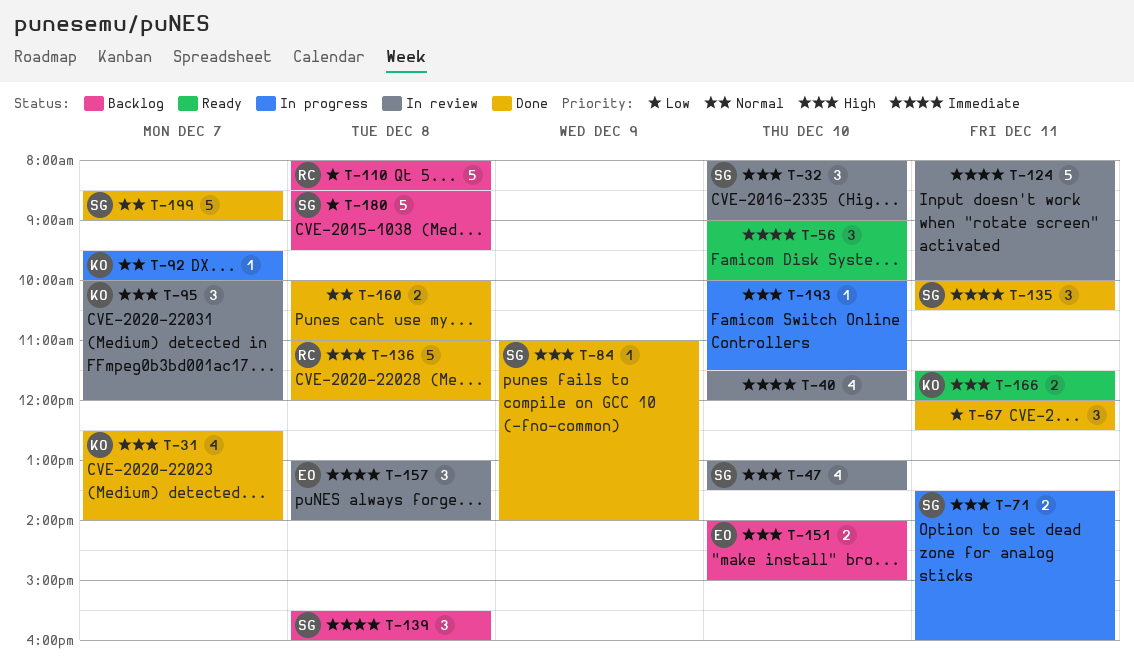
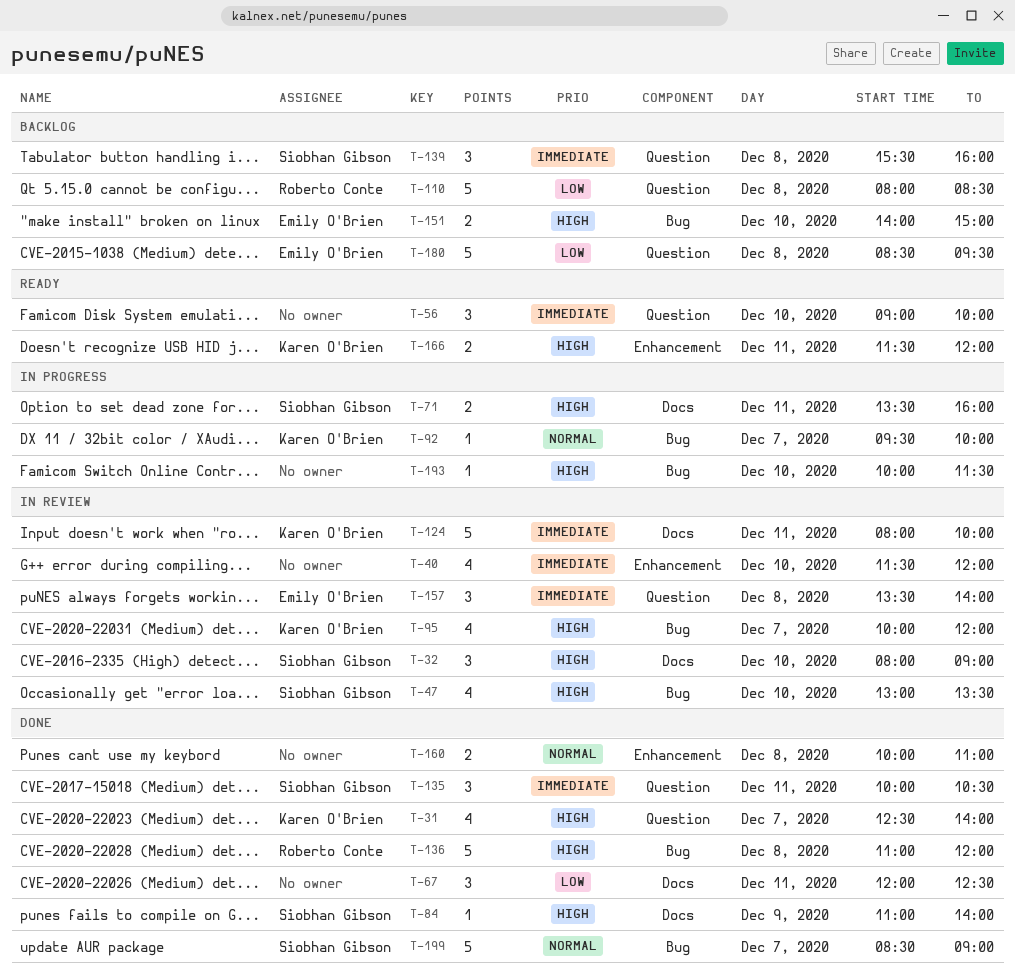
T-95, estimate: 3 -> 4
T-124, owner: none -> Karen O'Brien
T-157, begins: 13:00 -> 13:30
T-180, owner: Siobhan Gibson -> Emily O'Brien

